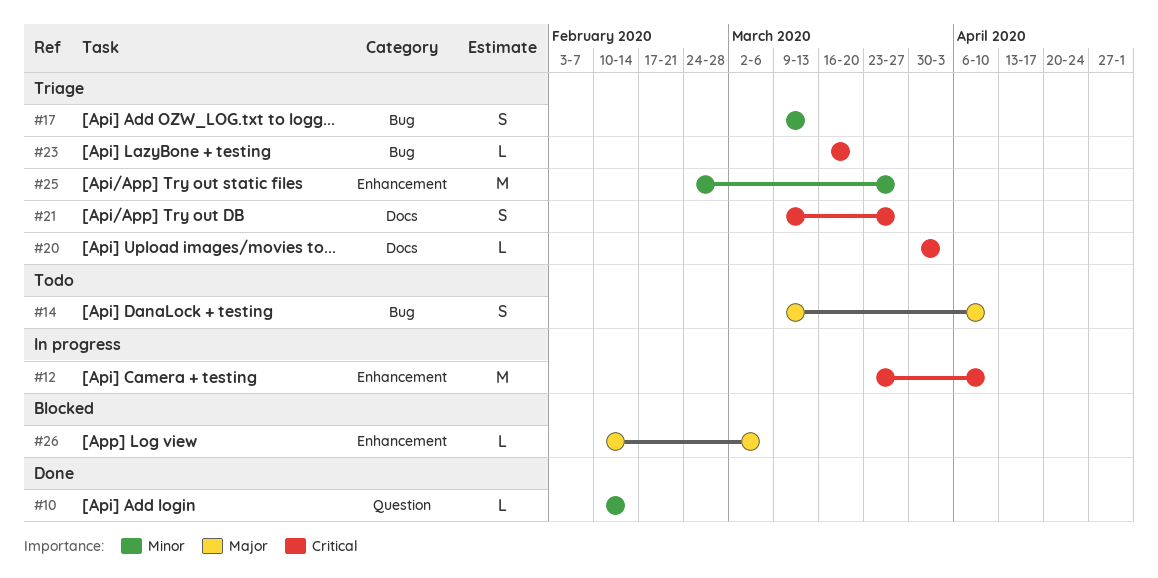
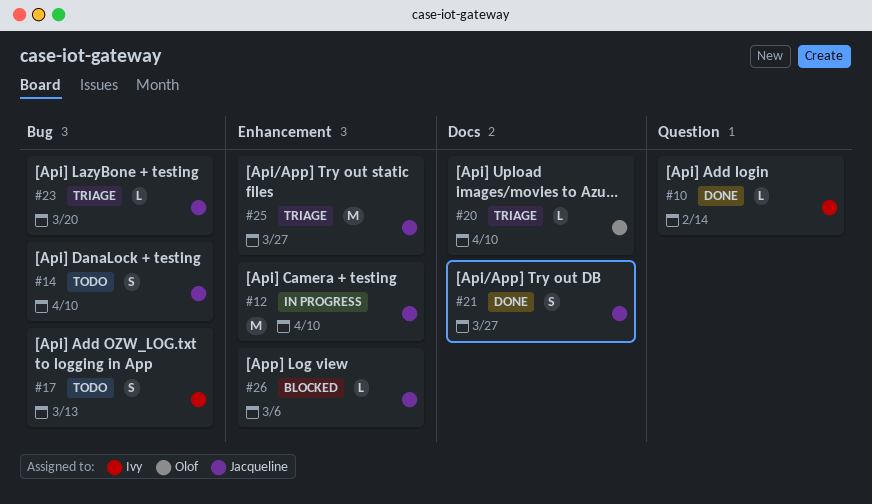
#17, status: Triage -> Todo
#20, due: Apr 3 -> Apr 10
#21, status: Triage -> Done

